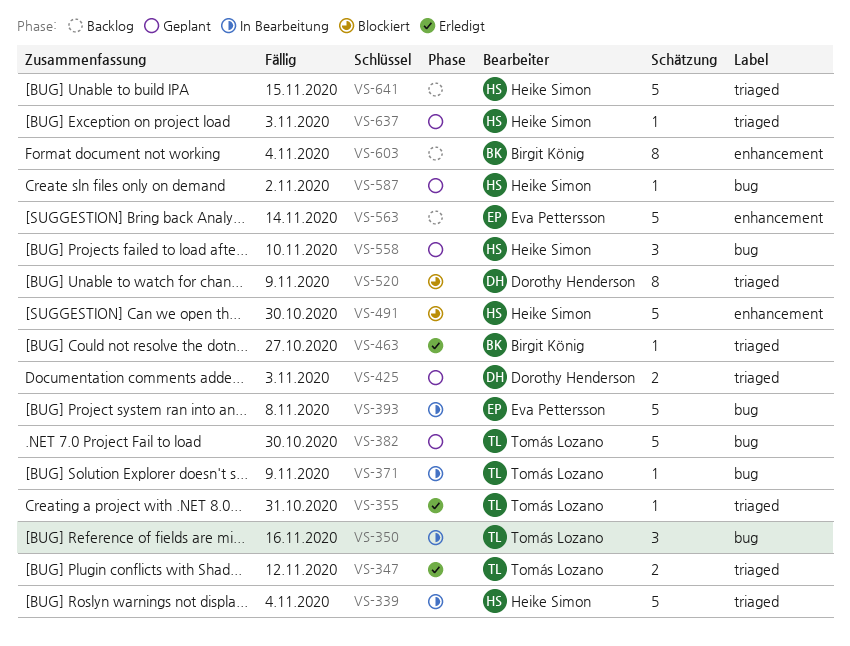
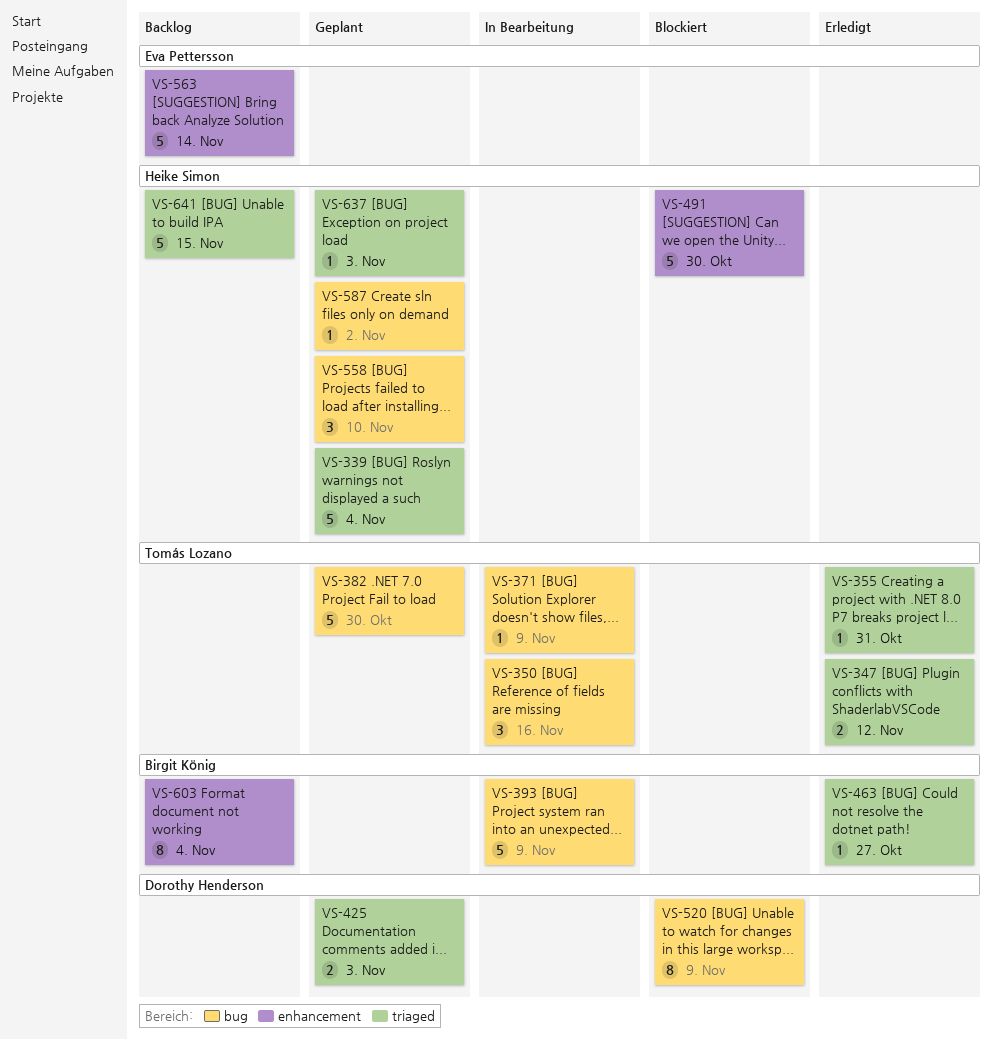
VS-339, status: In Bearbeitung -> Geplant
VS-393, owner: Eva Pettersson -> Birgit König
VS-393, due: Nov 8 -> Nov 9
VS-520, label: triaged -> bug

